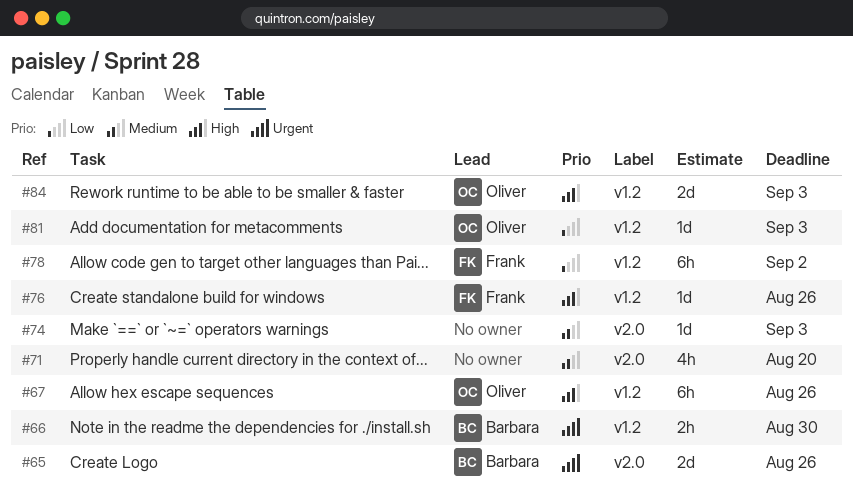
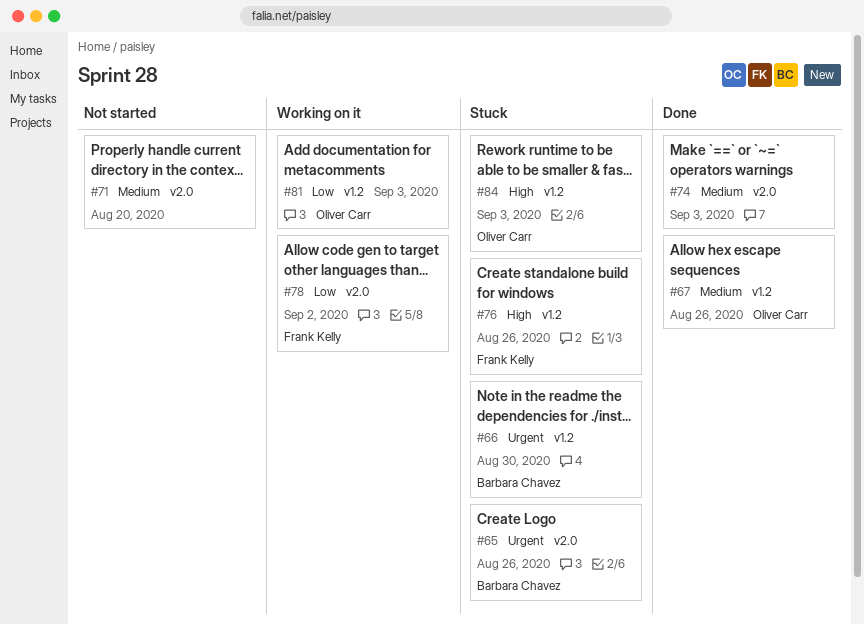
#67, priority: High -> Medium
#78, label: v1.2 -> v2.0

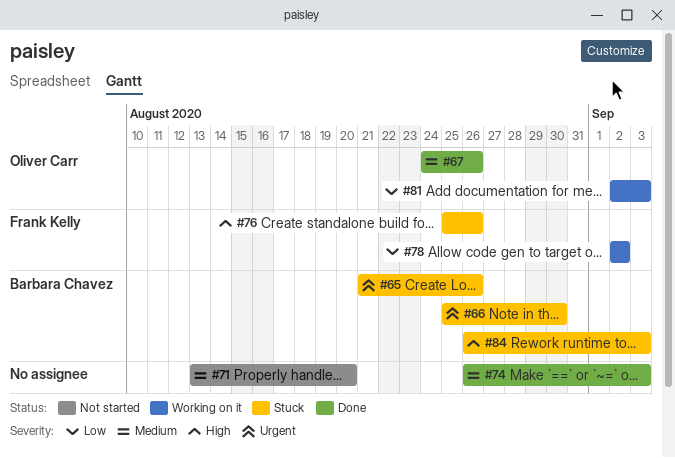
#84, owner: Oliver Carr -> Barbara Chavez

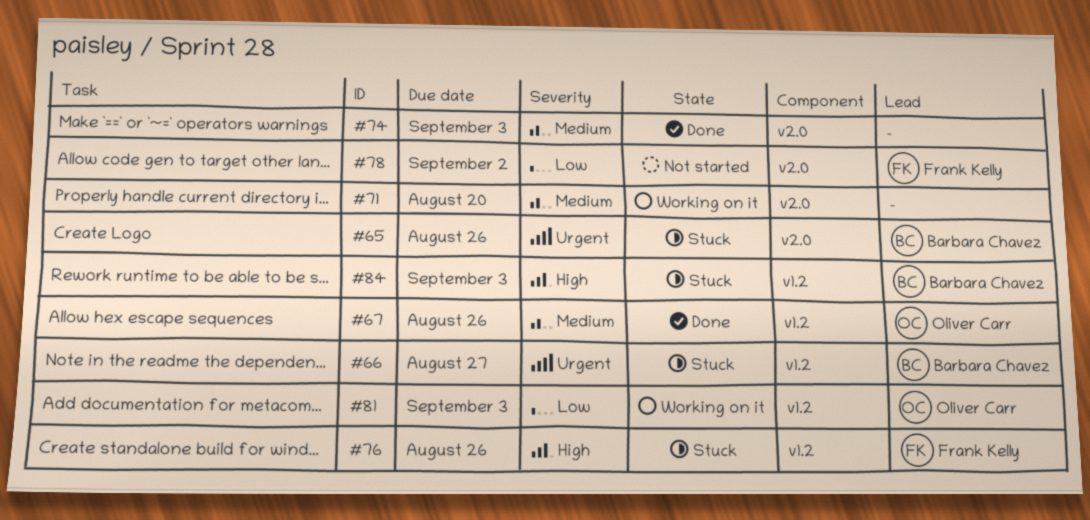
#66, due: Aug 30 -> Aug 27
#71, status: Not started -> Working on it
#78, status: Working on it -> Not started

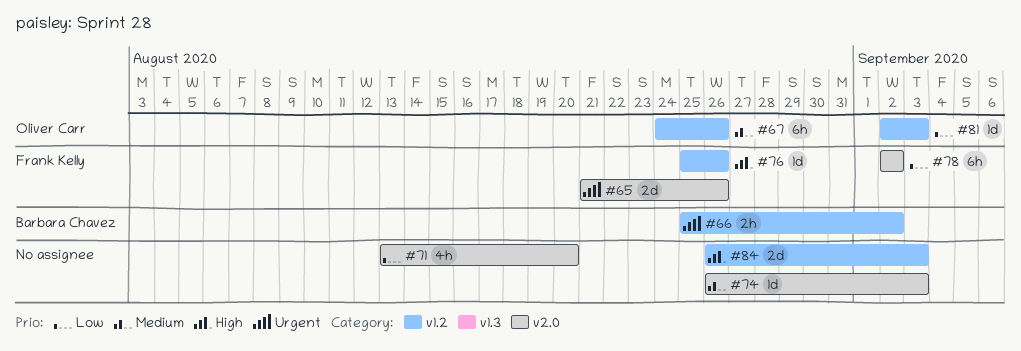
#65, owner: Barbara Chavez -> Frank Kelly
#66, due: Aug 27 -> Sep 2
#71, priority: Medium -> Low
#84, owner: Barbara Chavez -> none

